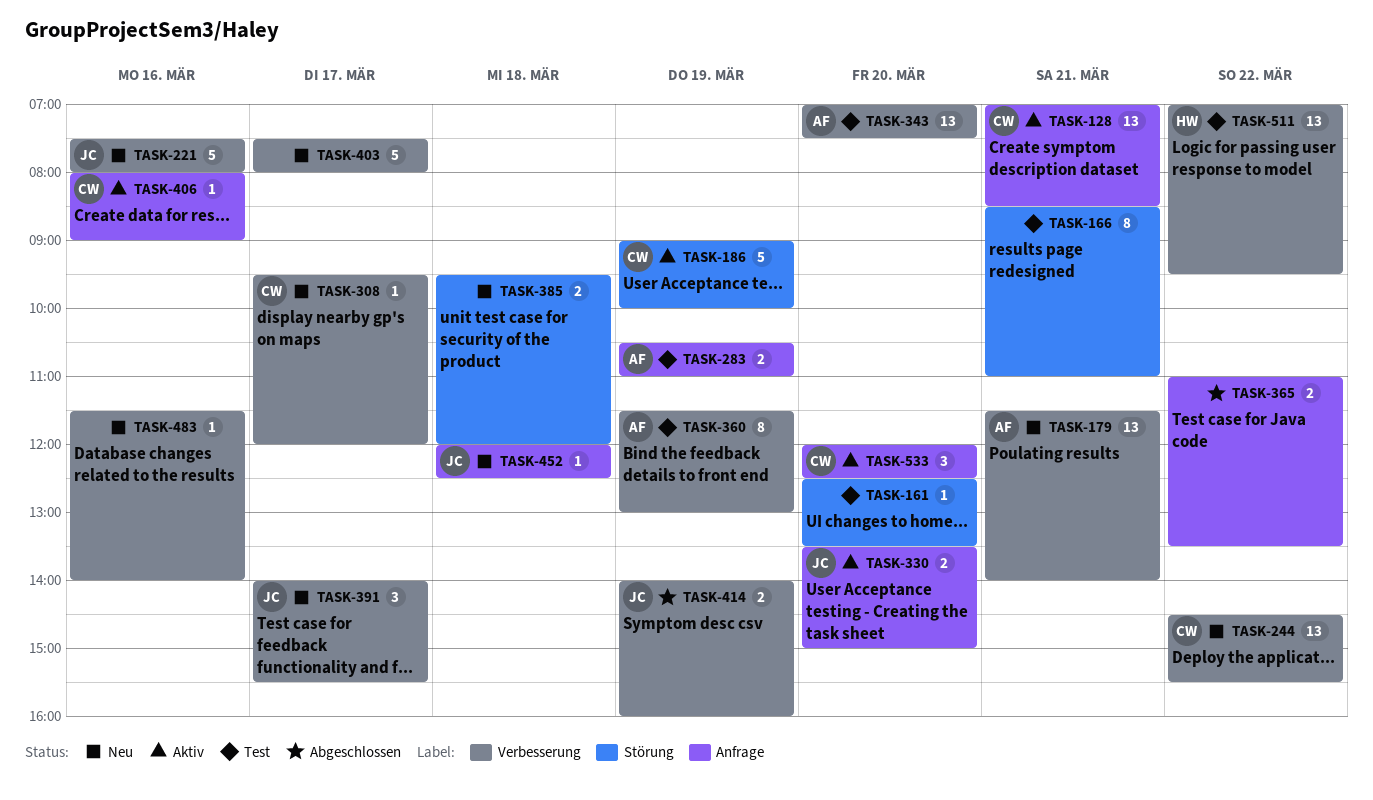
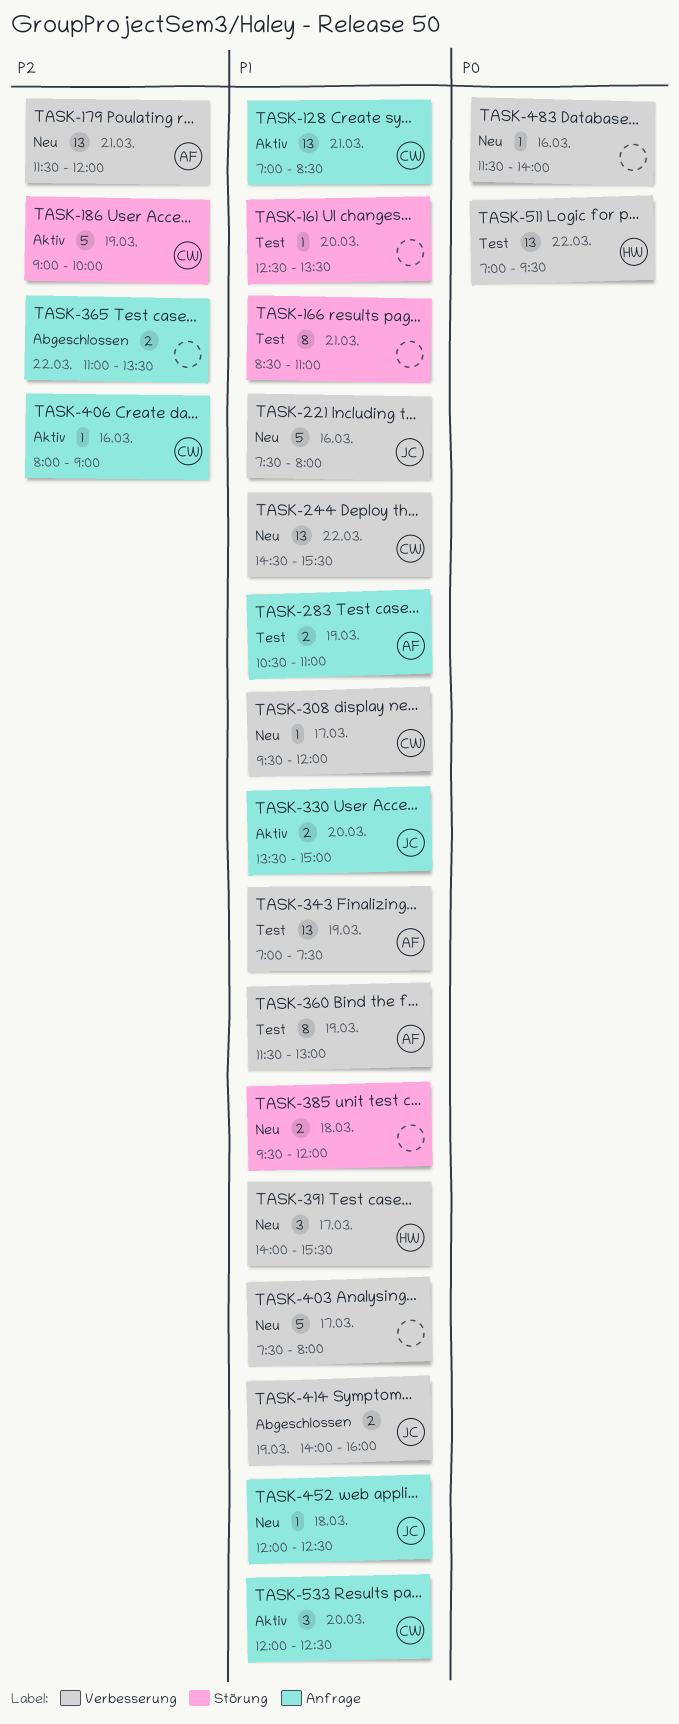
TASK-179, ends: 14:00 -> 12:00
TASK-343, day: Mar 20 -> Mar 19
TASK-391, owner: JC -> HW

